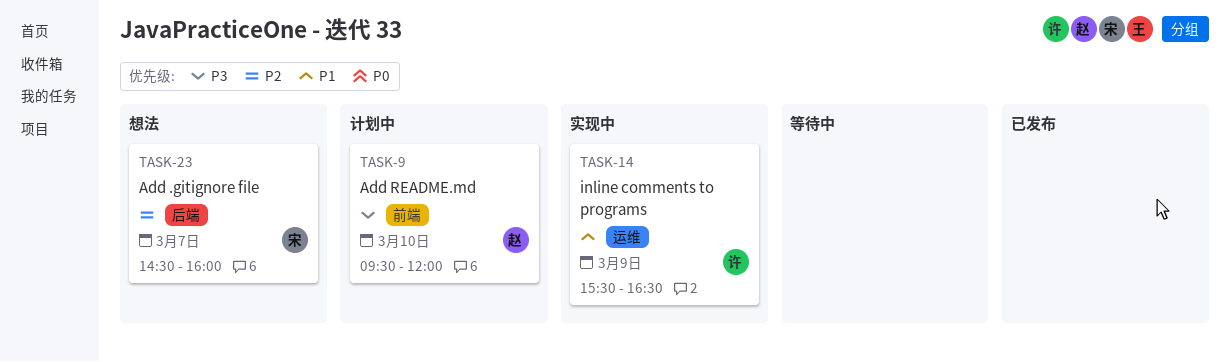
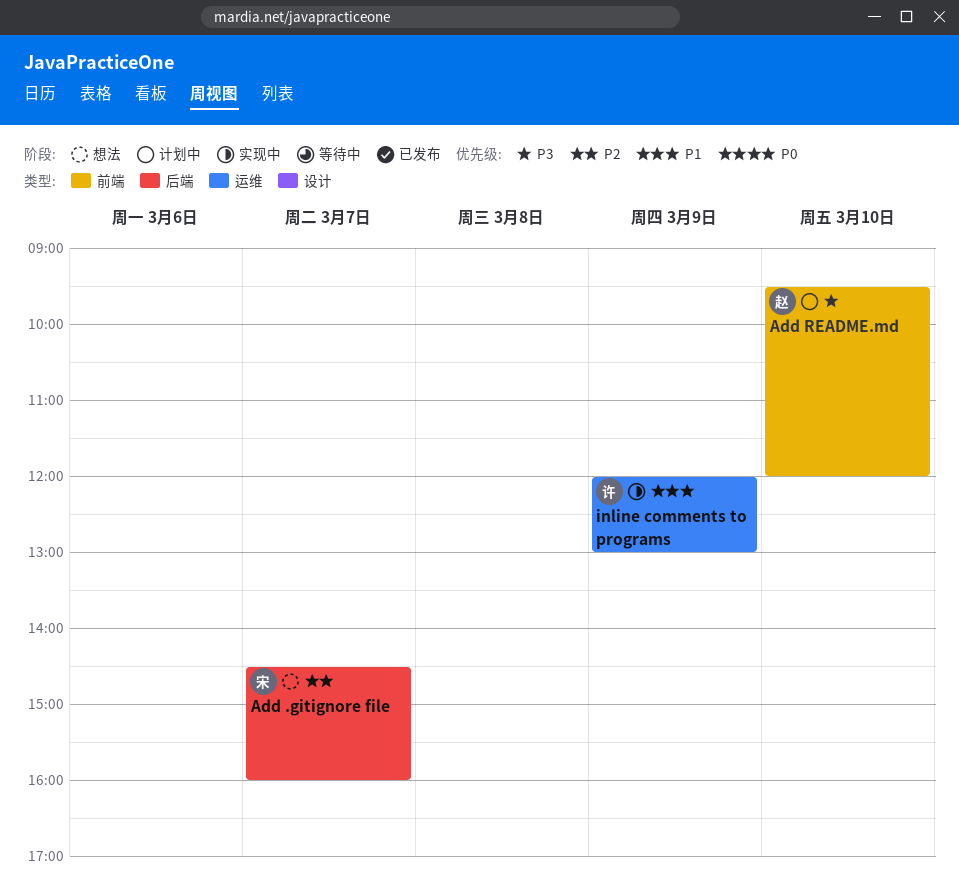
inline comments to programs, begins: 15:30 -> 12:00
inline comments to programs, ends: 16:30 -> 13:00

